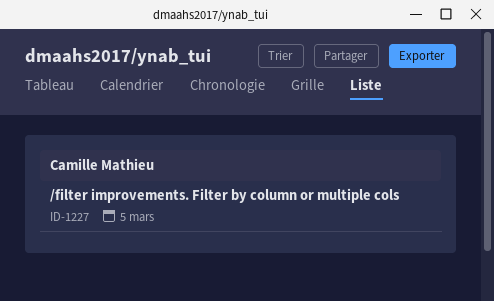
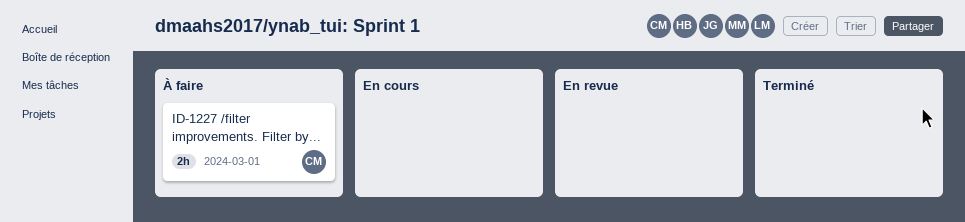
ID-1227, due: Mar 5 -> Mar 1

